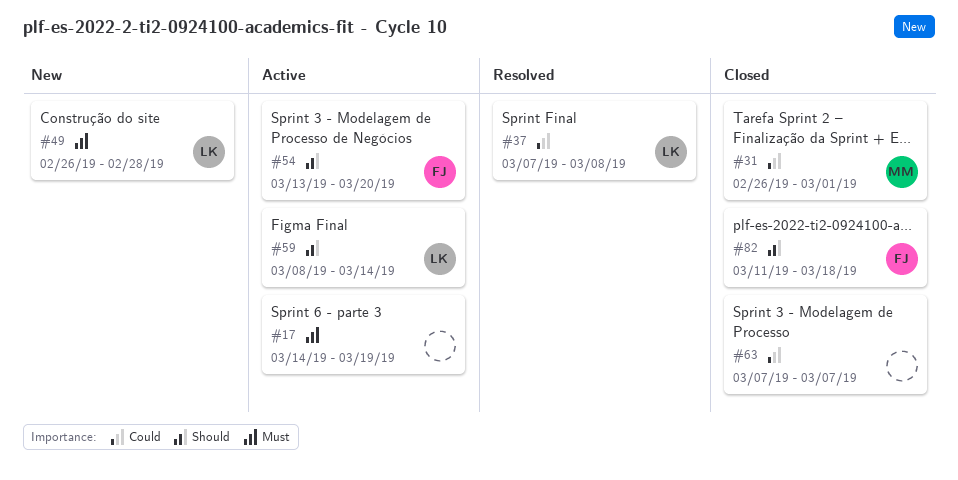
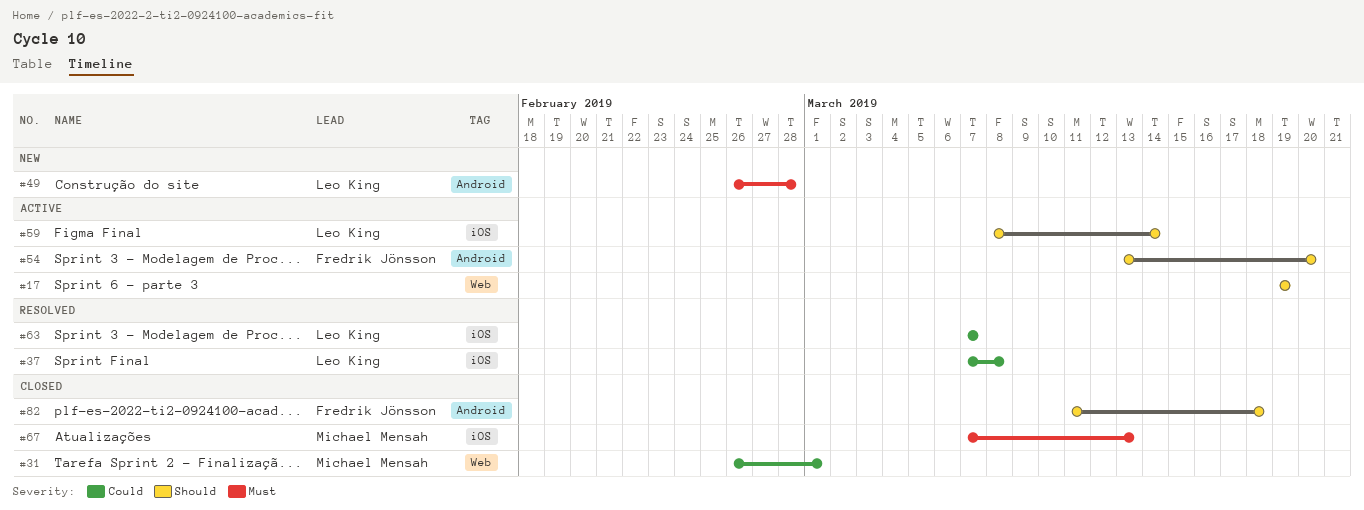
#17, priority: Must -> Should
#17, start: Mar 14 -> Mar 19
#63, status: Closed -> Resolved
#63, owner: none -> Leo King
#67: none -> present

